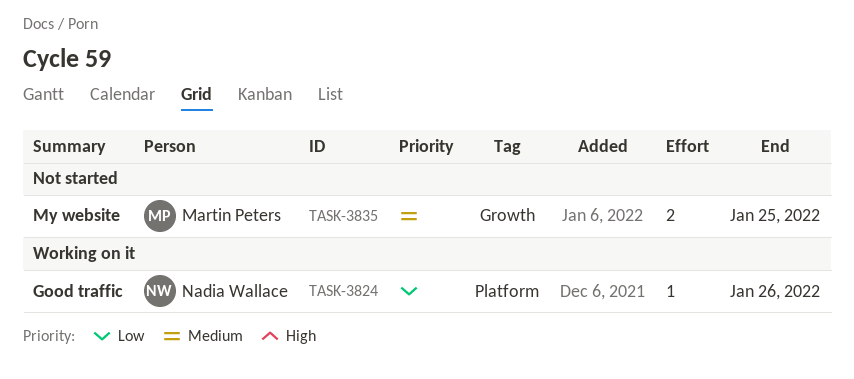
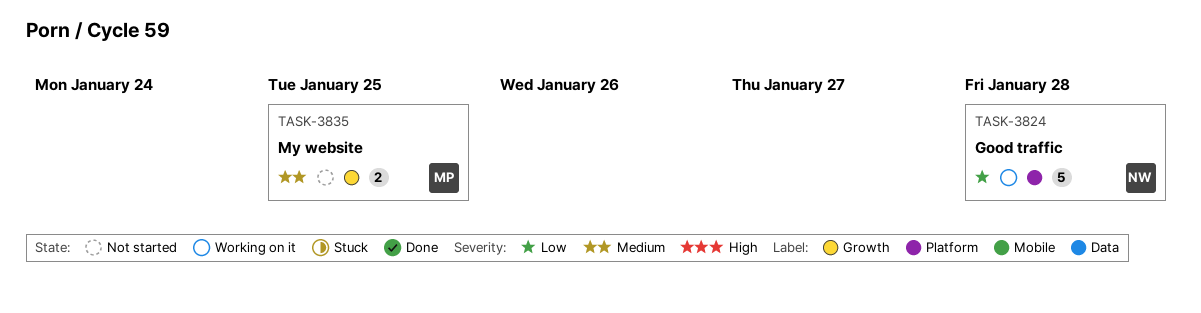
TASK-3824, estimate: 1 -> 5
TASK-3824, due: Jan 26 -> Jan 28

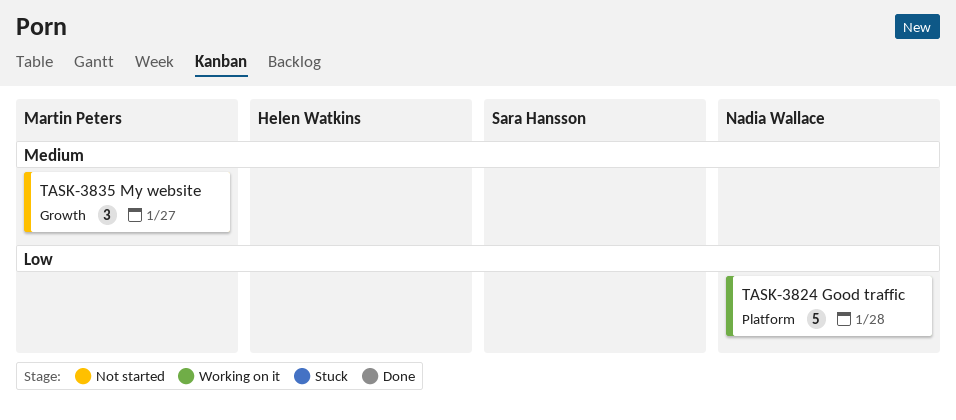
TASK-3835, estimate: 2 -> 3
TASK-3835, due: Jan 25 -> Jan 27

